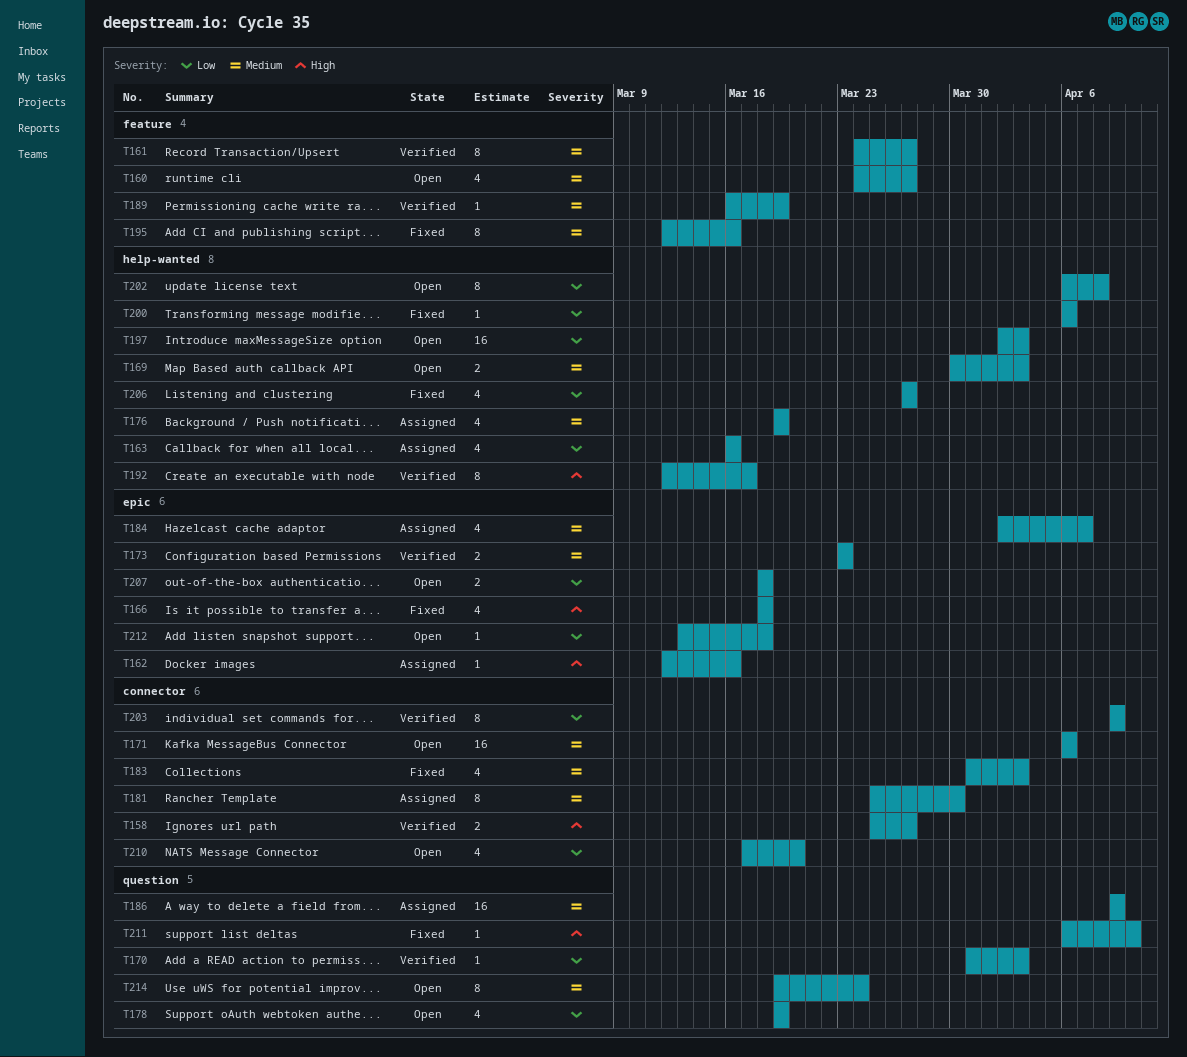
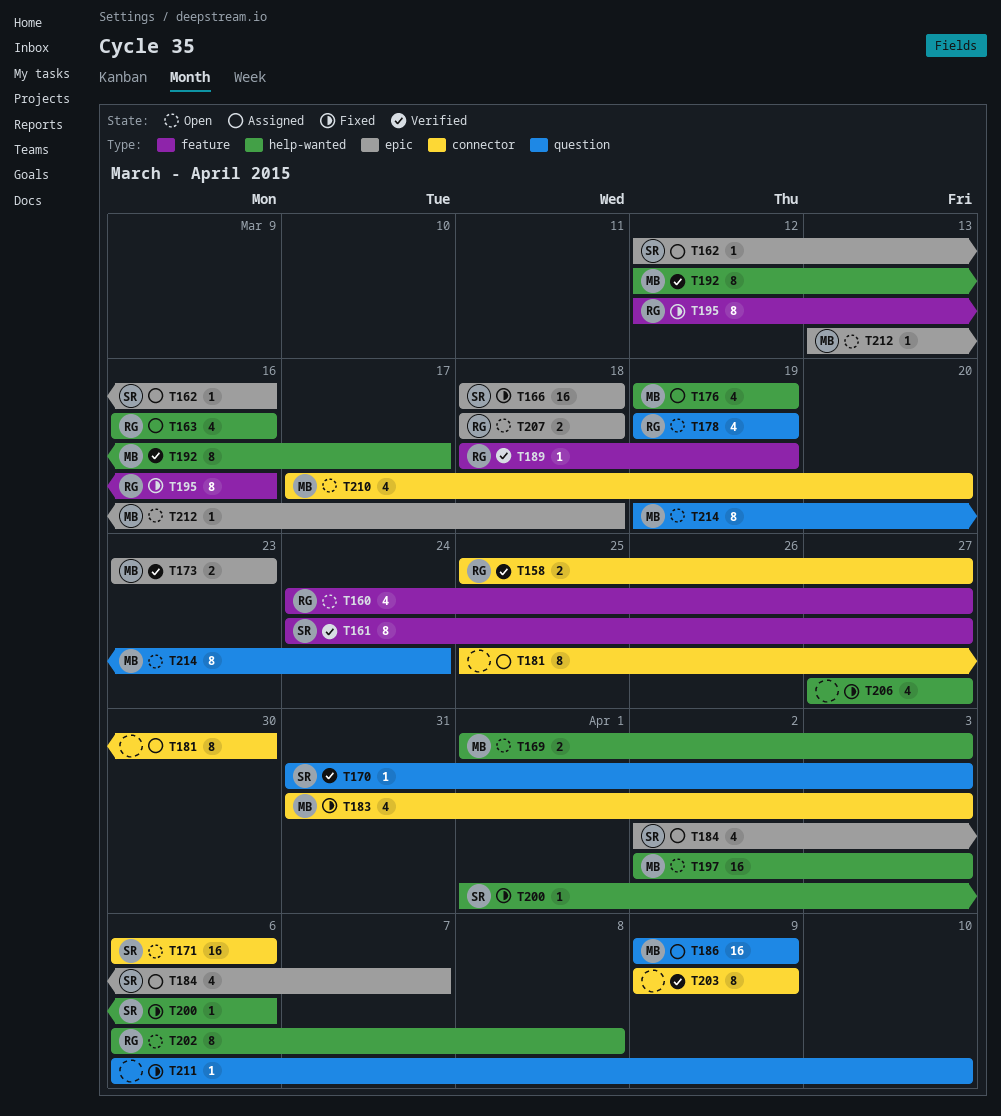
T166, estimate: 4 -> 16
T169, start: Mar 30 -> Apr 1
T189, start: Mar 16 -> Mar 18
T200, start: Apr 6 -> Apr 1

